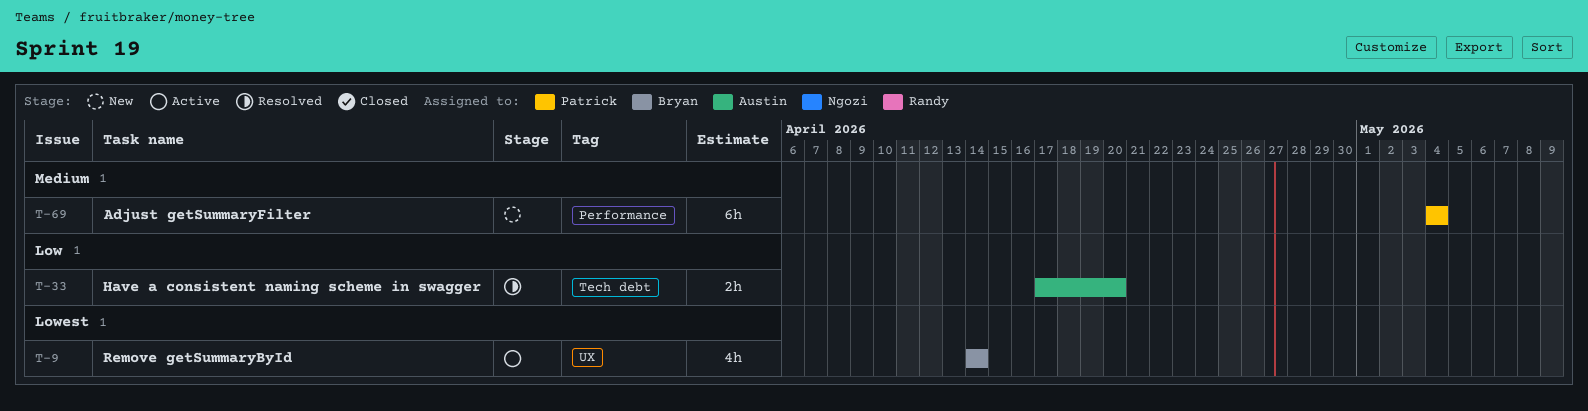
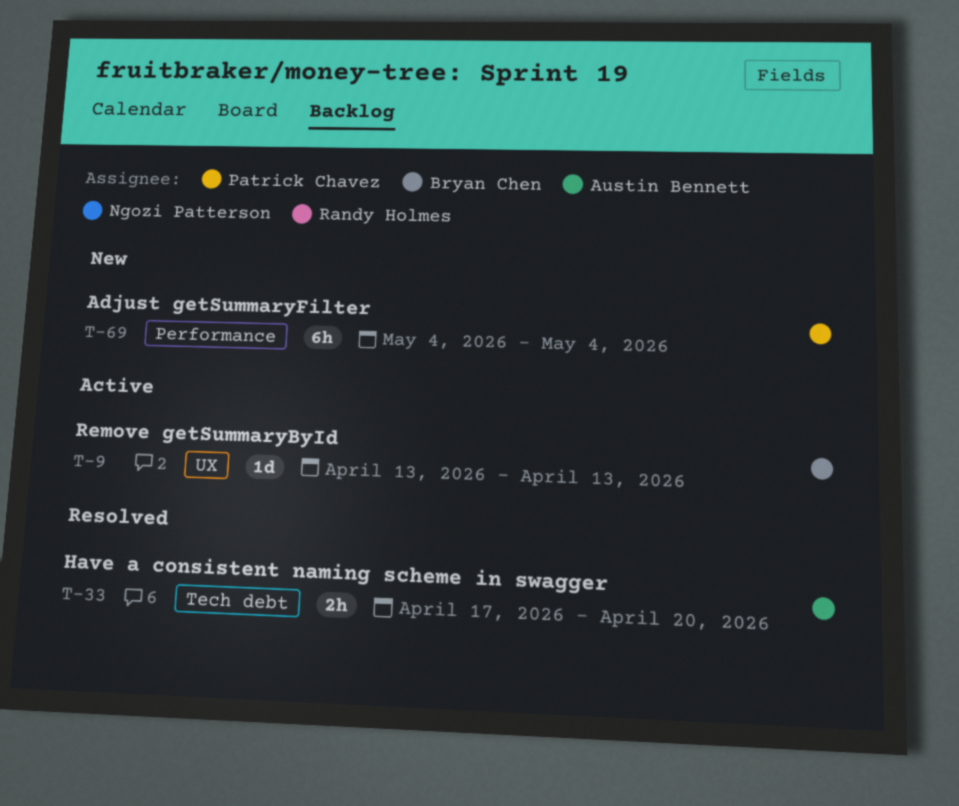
T-9, estimate: 4h -> 1d
T-9, start: Apr 14 -> Apr 13
T-9, due: Apr 14 -> Apr 13

